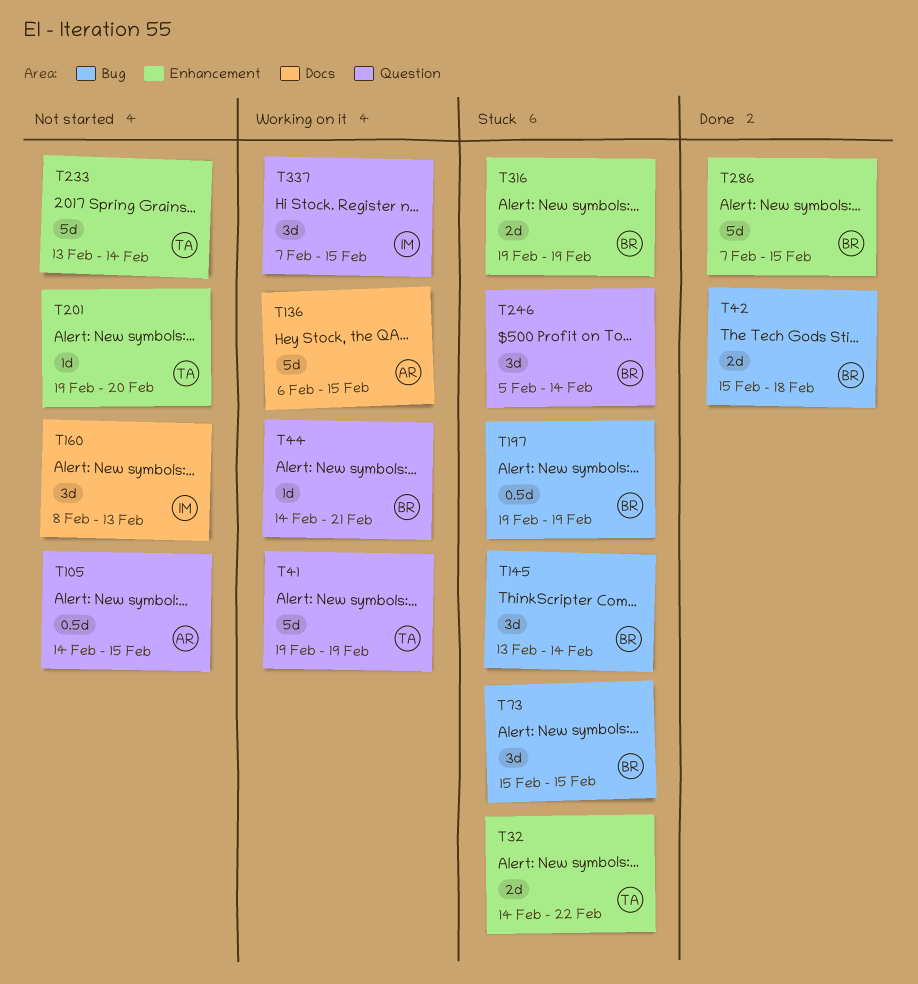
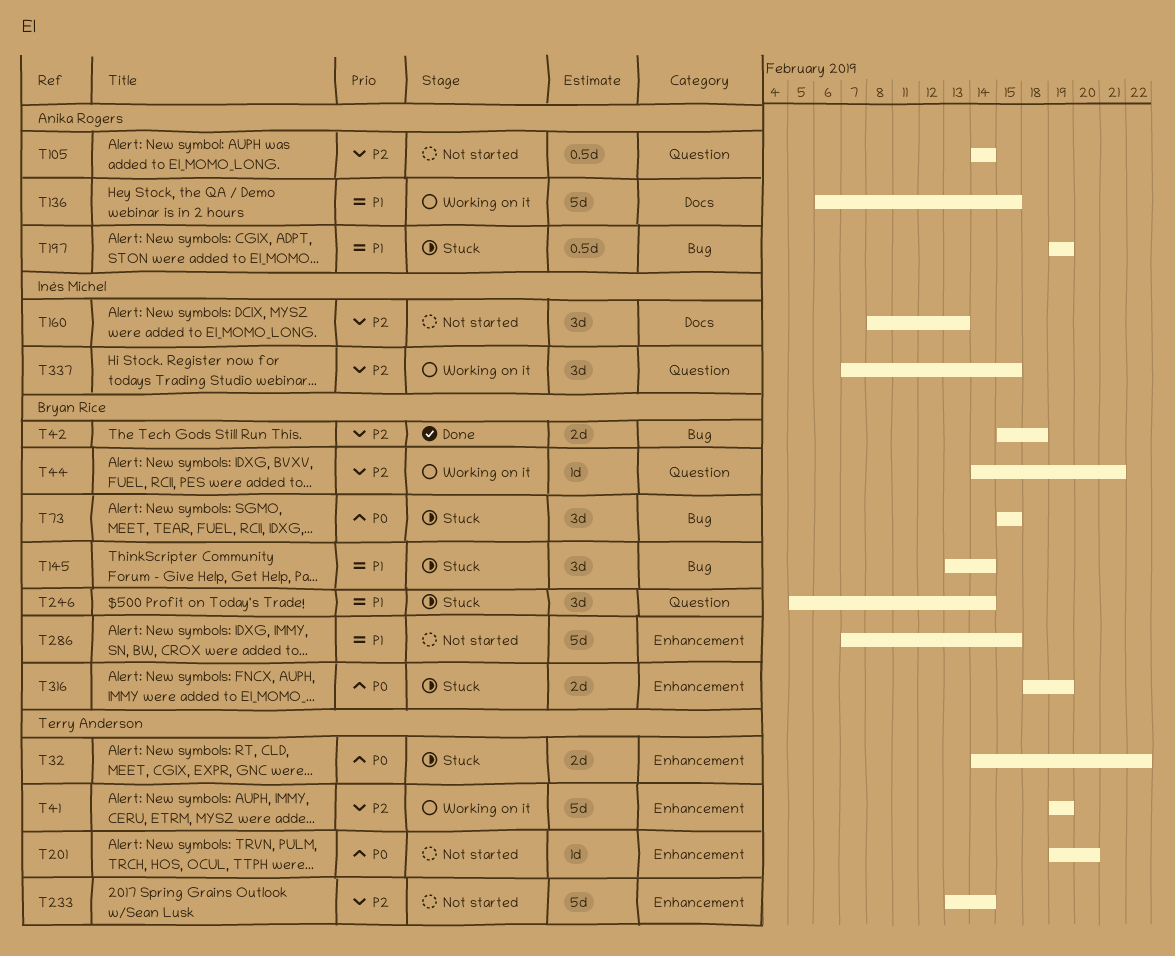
T41, label: Question -> Enhancement
T105, due: Feb 15 -> Feb 14
T197, owner: Bryan Rice -> Anika Rogers
T286, status: Done -> Not started
T316, start: Feb 19 -> Feb 18

